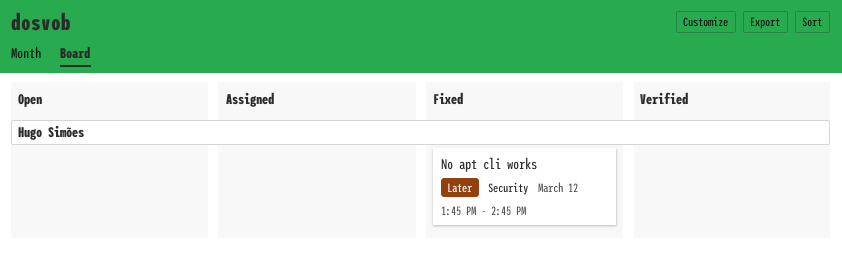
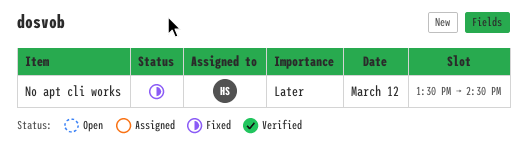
No apt cli works, begins: 13:45 -> 13:30
No apt cli works, ends: 14:45 -> 14:30

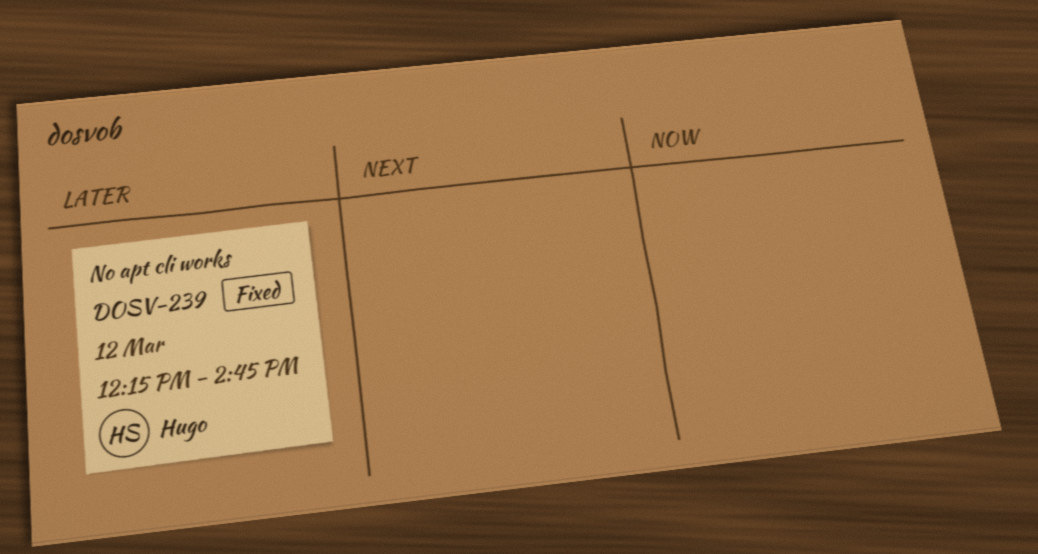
No apt cli works, begins: 13:30 -> 12:15
No apt cli works, ends: 14:30 -> 14:45

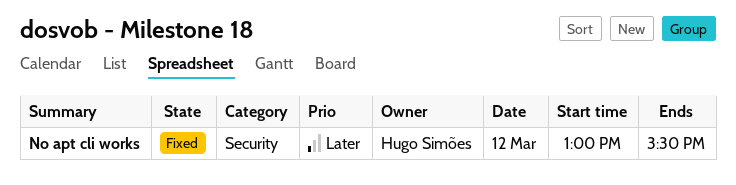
No apt cli works, begins: 12:15 -> 13:00
No apt cli works, ends: 14:45 -> 15:30

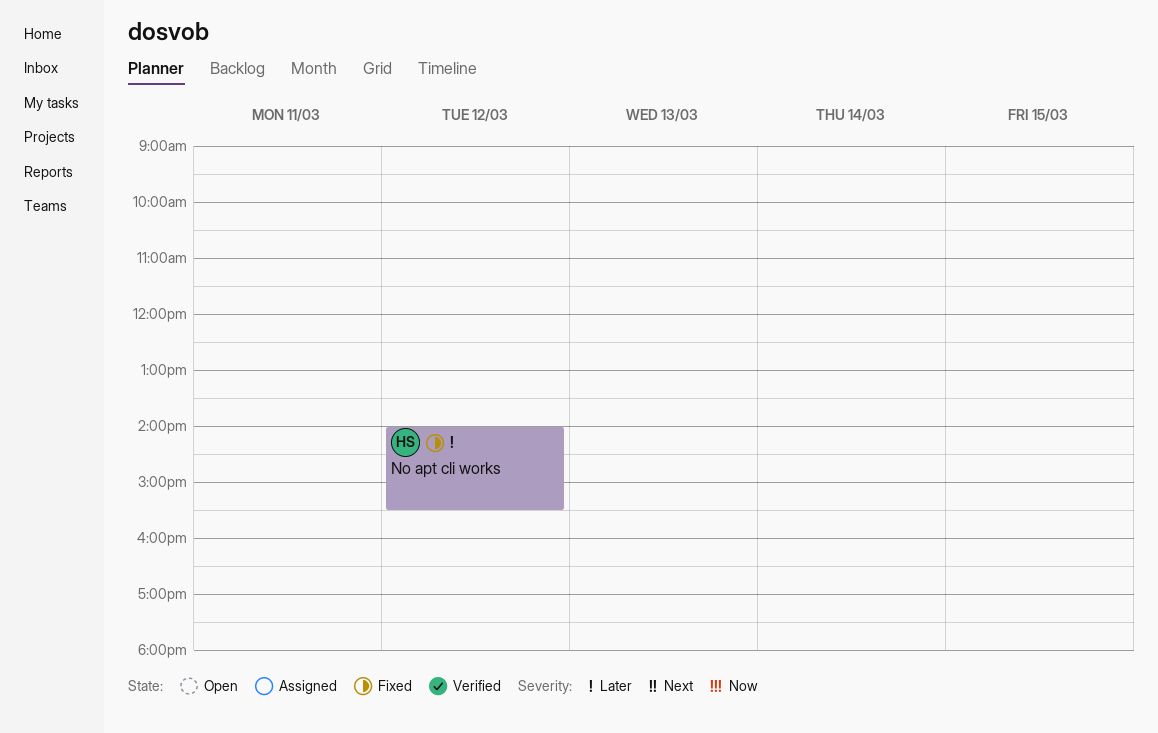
No apt cli works, begins: 13:00 -> 14:00

